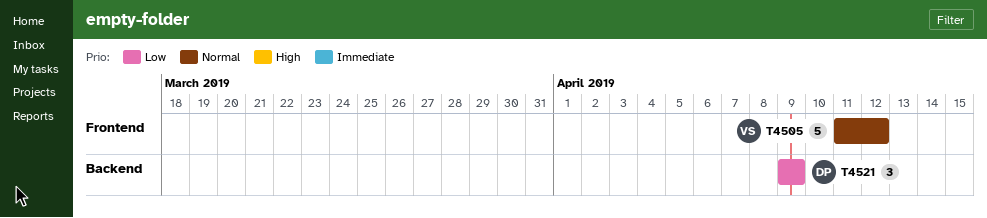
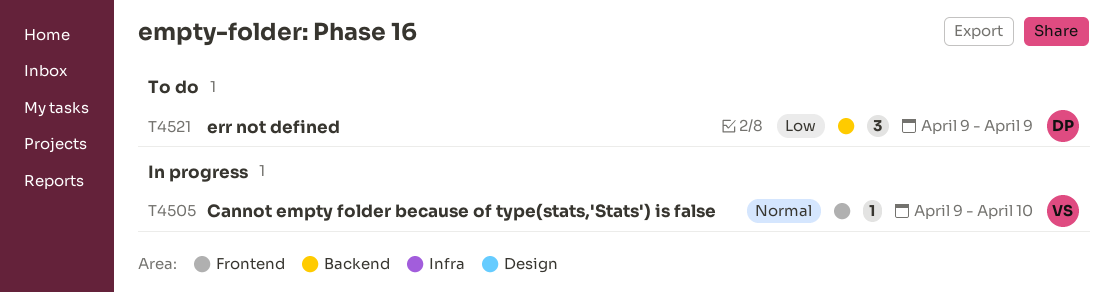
T4505, estimate: 5 -> 1
T4505, start: Apr 11 -> Apr 9
T4505, due: Apr 12 -> Apr 10

